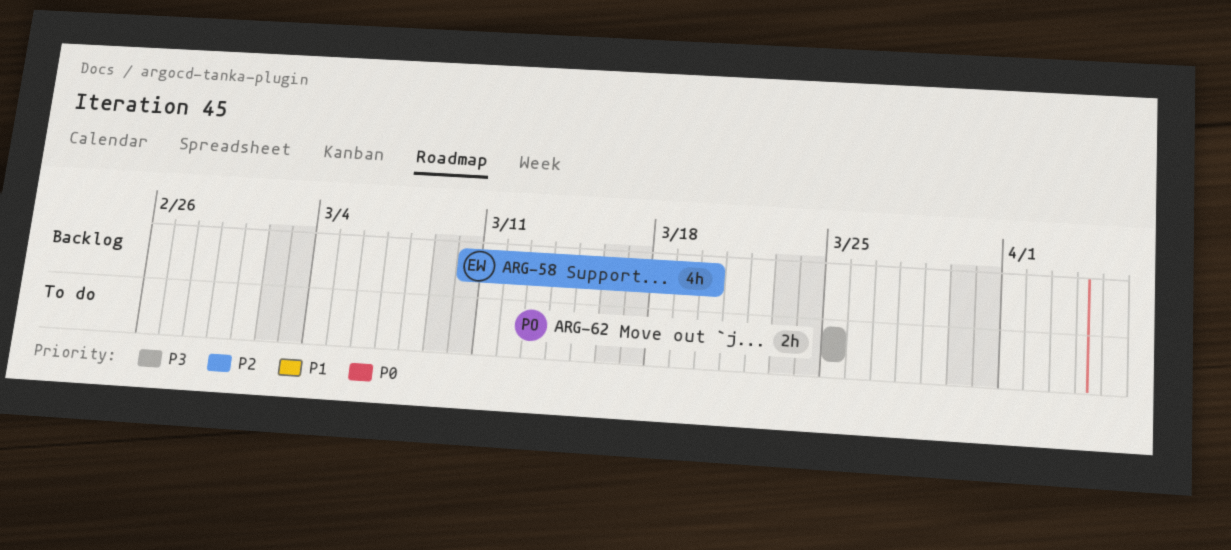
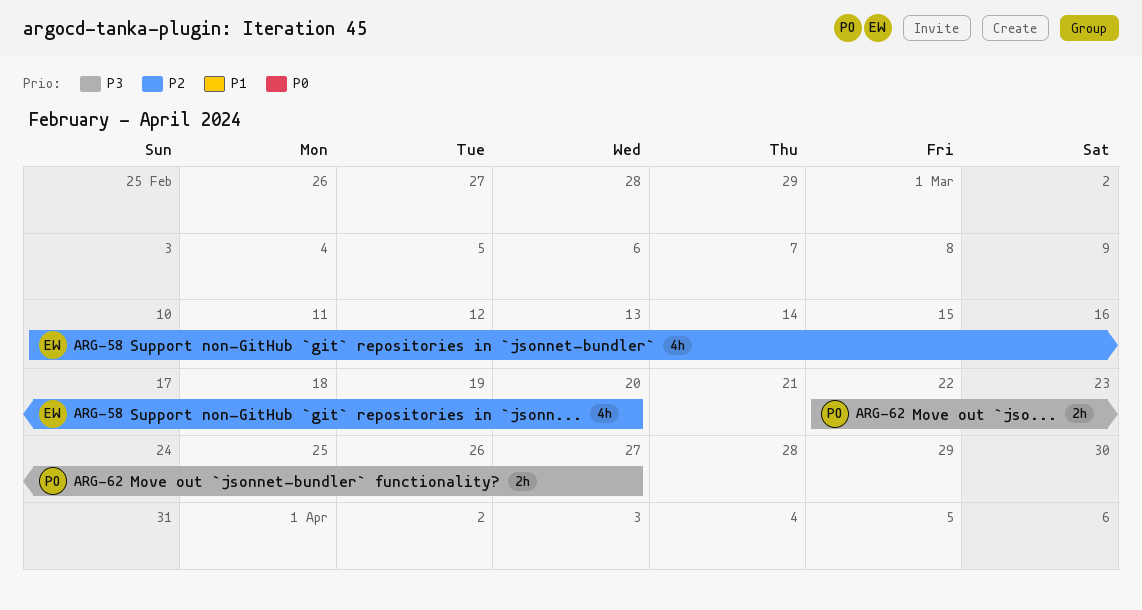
ARG-62, start: Mar 25 -> Mar 22
ARG-62, due: Mar 25 -> Mar 27

